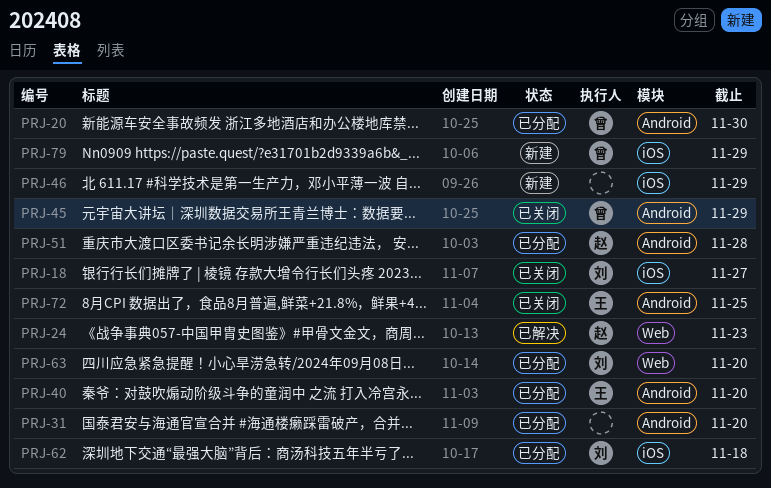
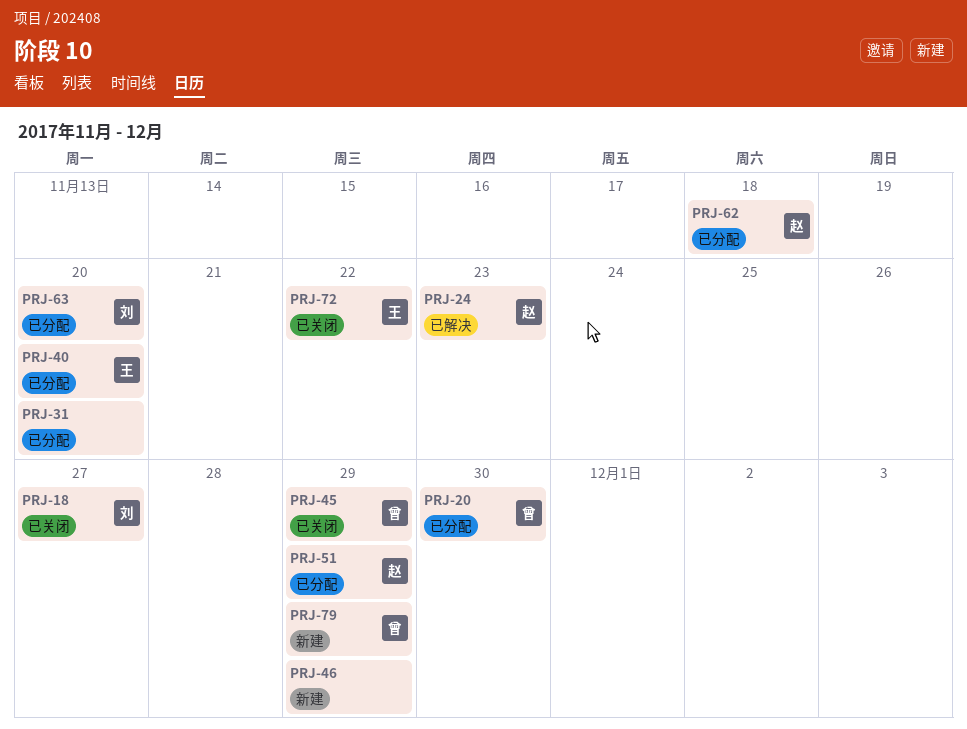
PRJ-51, due: Nov 28 -> Nov 29
PRJ-62, owner: 刘 -> 赵
PRJ-72, due: Nov 25 -> Nov 22

